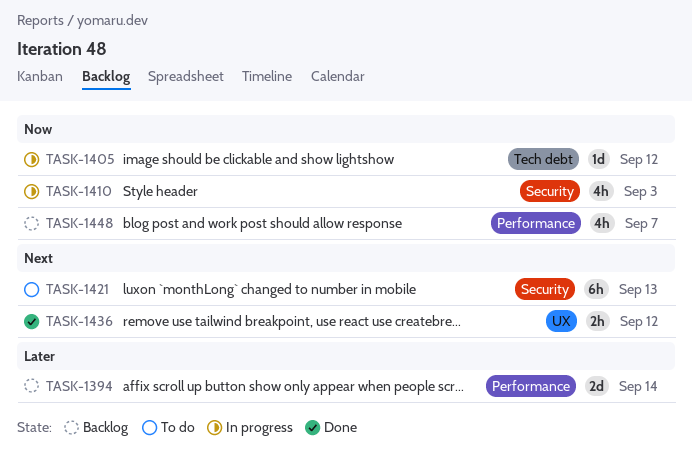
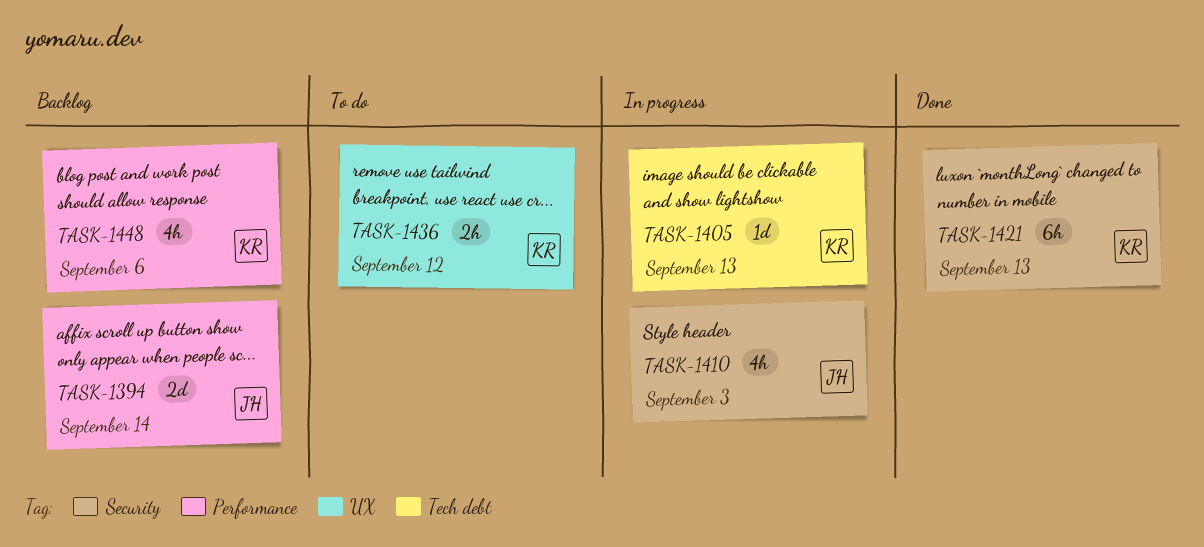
TASK-1405, due: Sep 12 -> Sep 13
TASK-1421, status: To do -> Done
TASK-1436, status: Done -> To do
TASK-1448, due: Sep 7 -> Sep 6

